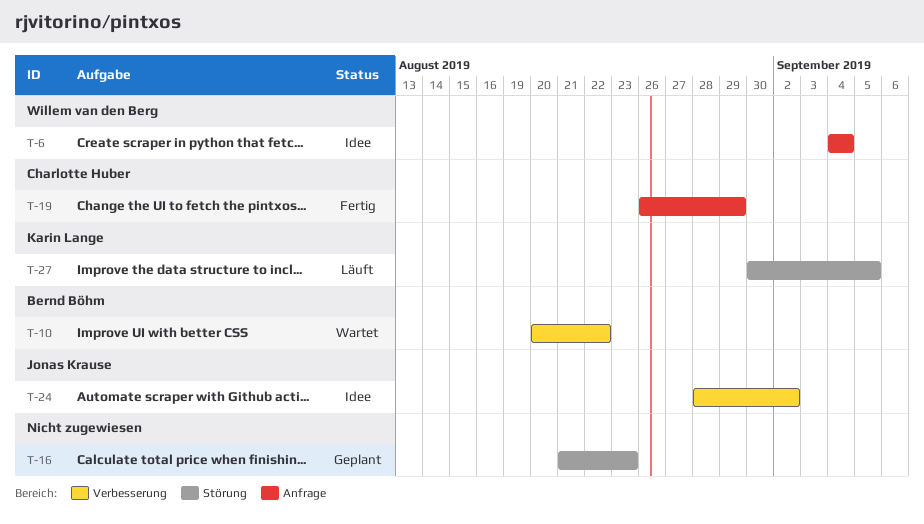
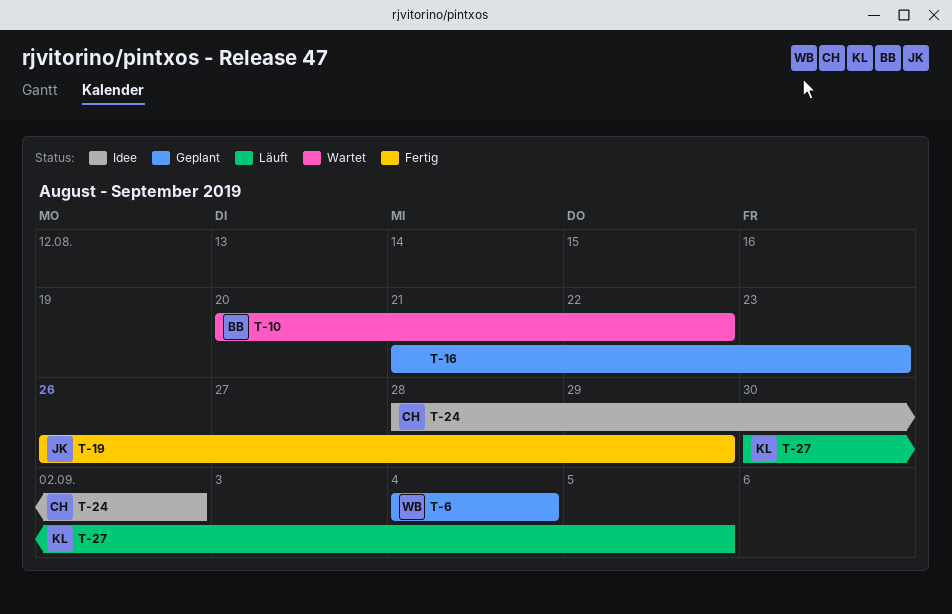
T-6, status: Idee -> Geplant
T-19, owner: Charlotte Huber -> Jonas Krause
T-24, owner: Jonas Krause -> Charlotte Huber

